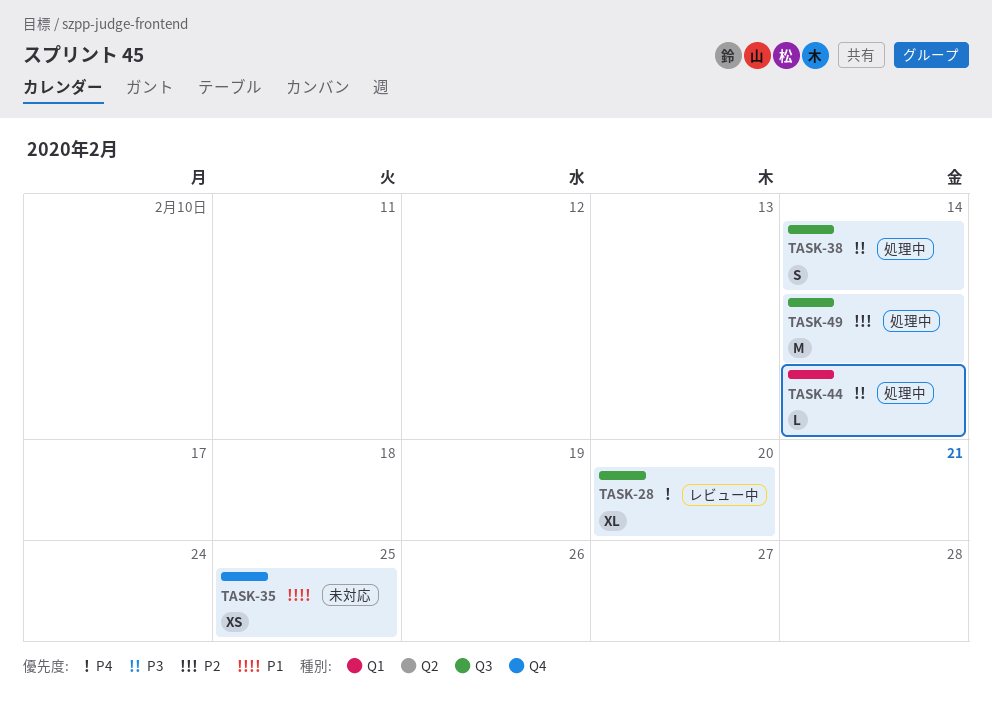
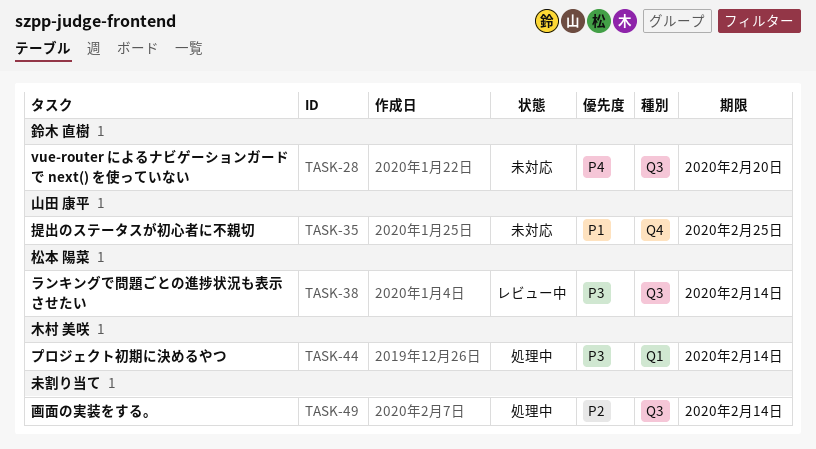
TASK-28, status: レビュー中 -> 未対応
TASK-38, status: 処理中 -> レビュー中

